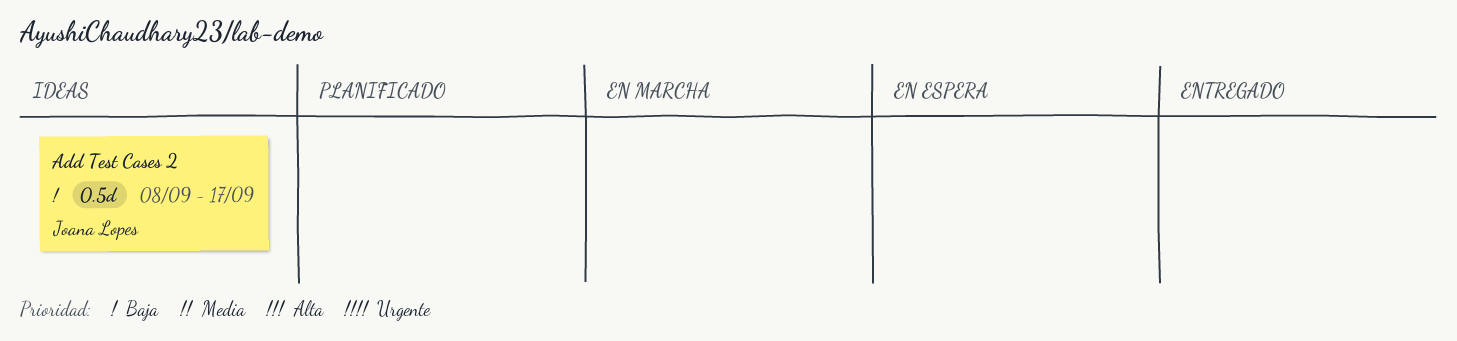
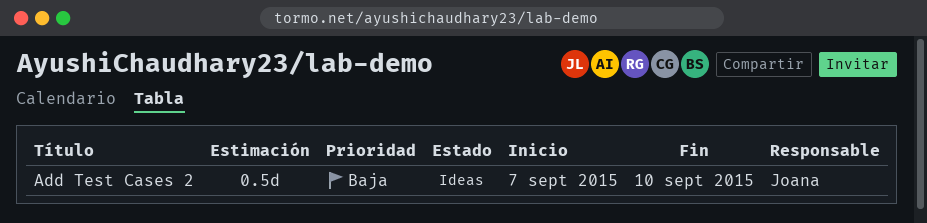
Add Test Cases 2, start: Sep 8 -> Sep 7
Add Test Cases 2, due: Sep 17 -> Sep 10

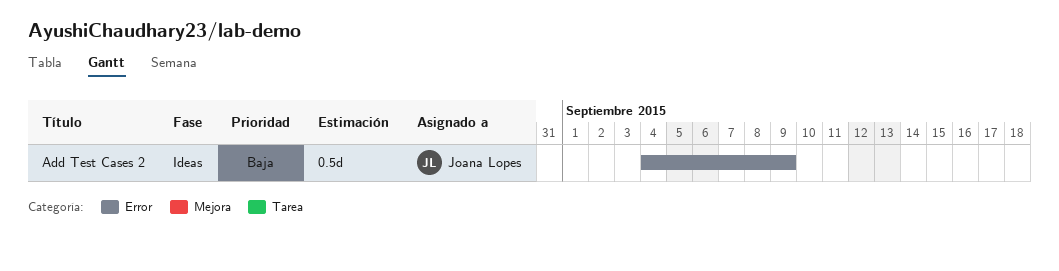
Add Test Cases 2, start: Sep 7 -> Sep 4
Add Test Cases 2, due: Sep 10 -> Sep 9

